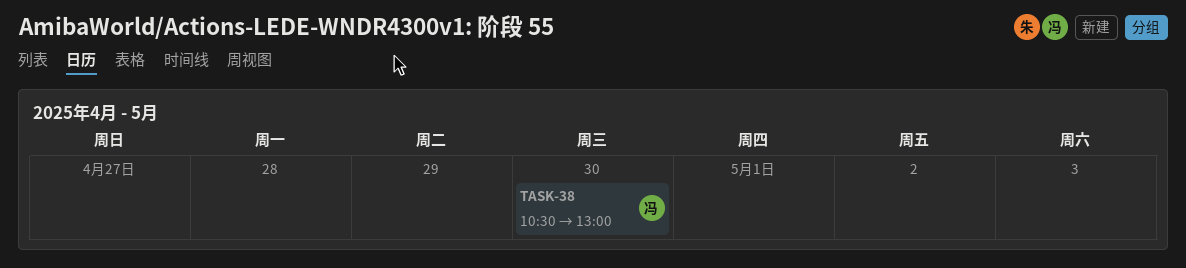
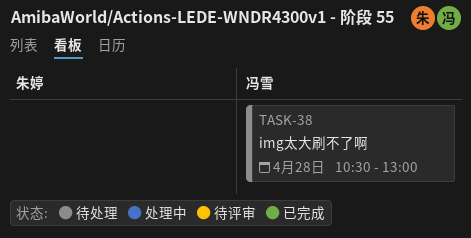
TASK-38, day: Apr 30 -> Apr 28

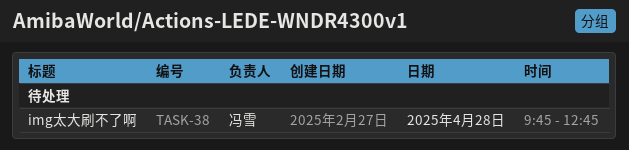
TASK-38, begins: 10:30 -> 09:45
TASK-38, ends: 13:00 -> 12:45

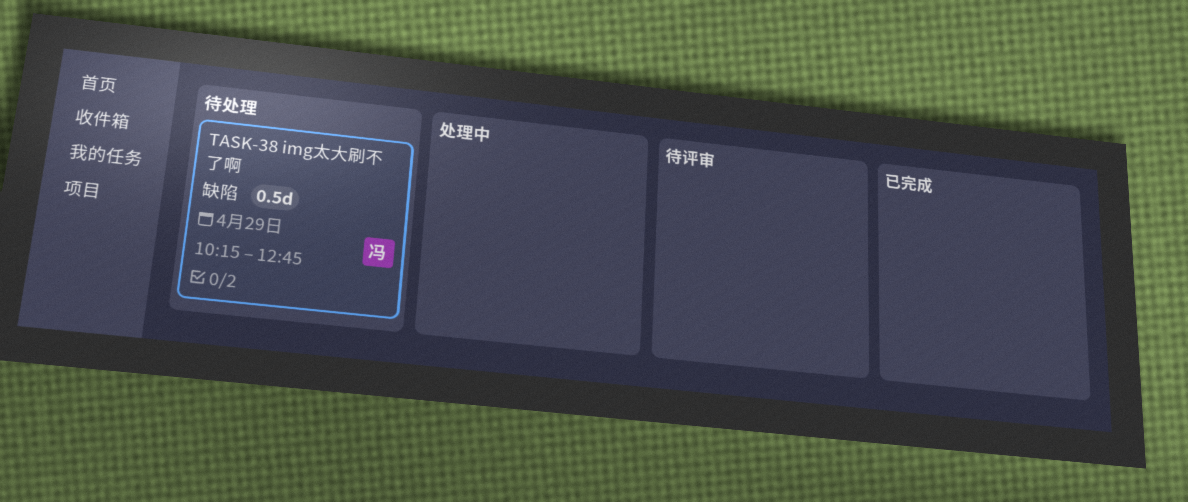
TASK-38, day: Apr 28 -> Apr 29
TASK-38, begins: 09:45 -> 10:15

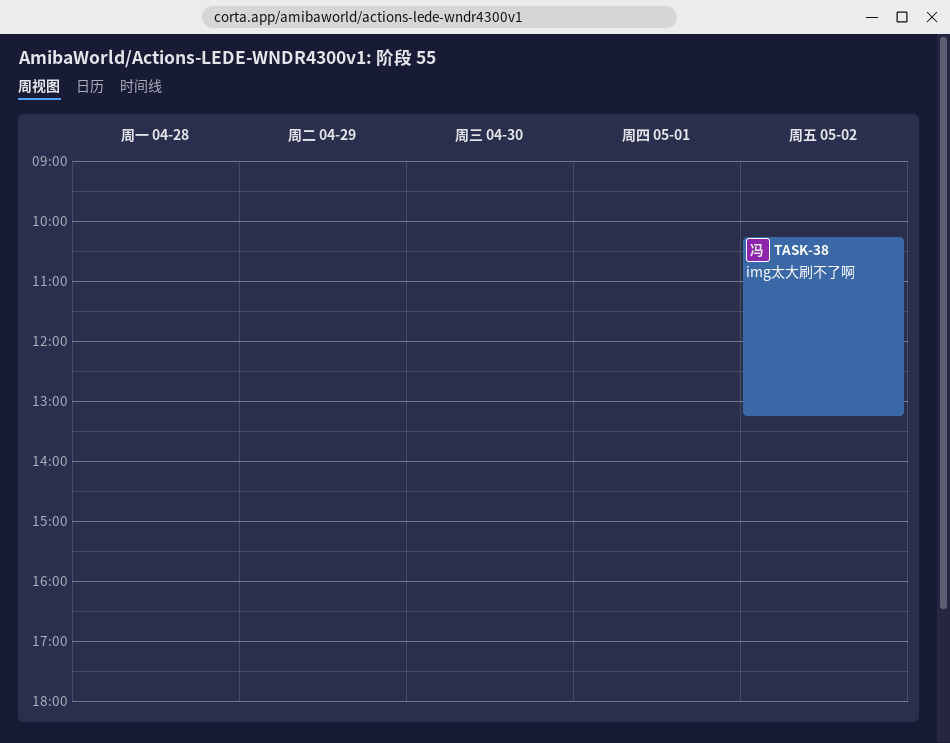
TASK-38, day: Apr 29 -> May 2
TASK-38, ends: 12:45 -> 13:15

